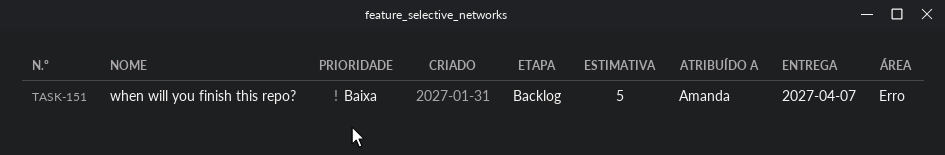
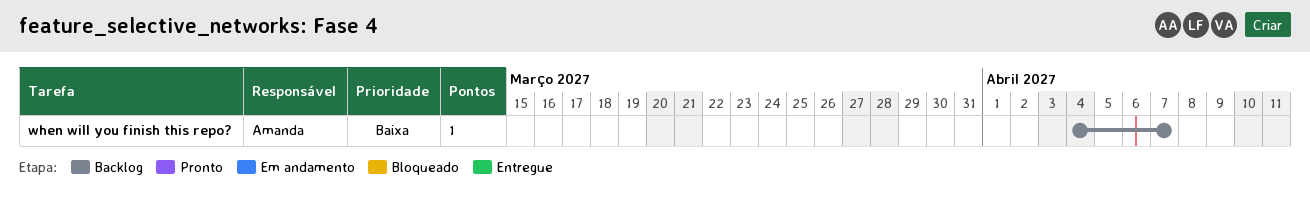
when will you finish this repo?, estimate: 5 -> 1

